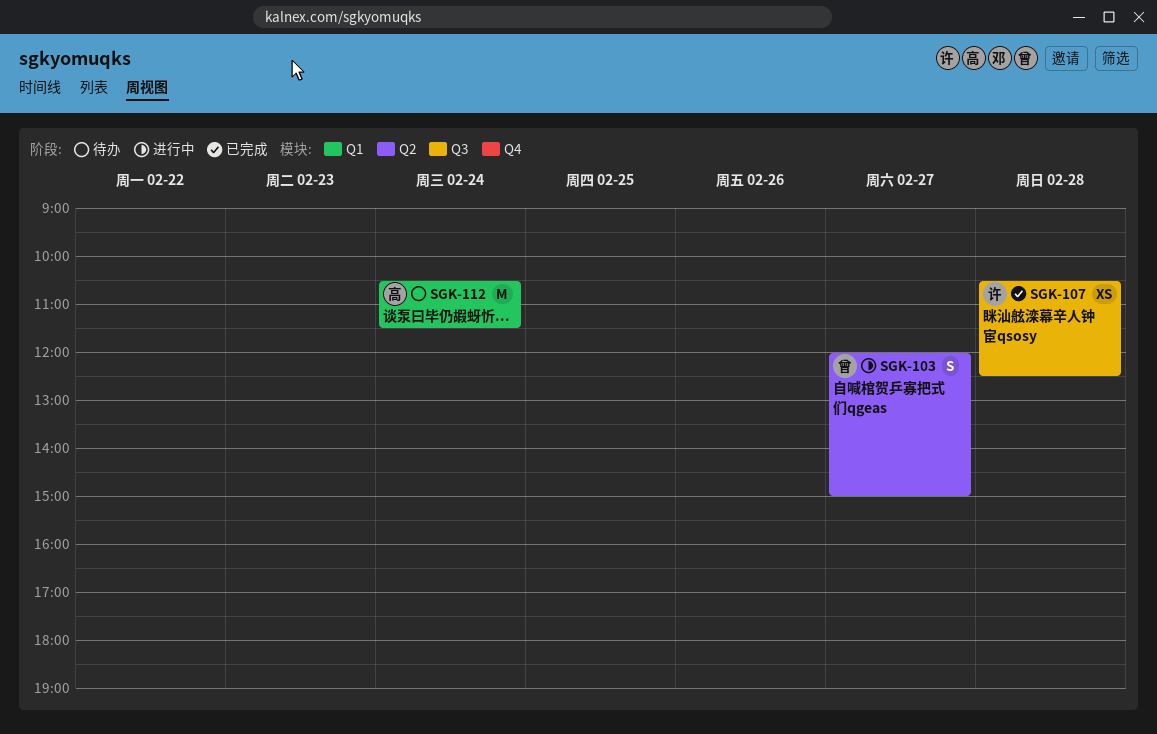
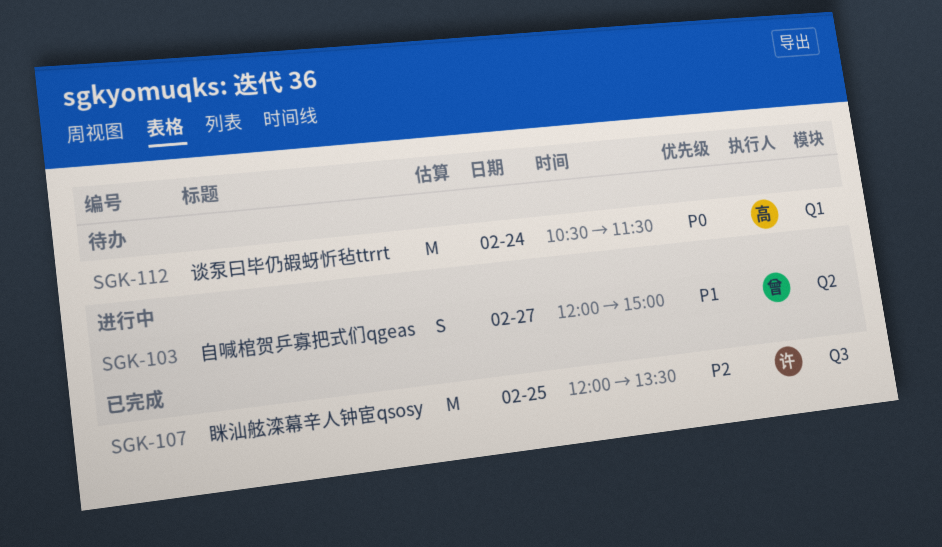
SGK-107, estimate: XS -> M
SGK-107, day: Feb 28 -> Feb 25
SGK-107, begins: 10:30 -> 12:00
SGK-107, ends: 12:30 -> 13:30

